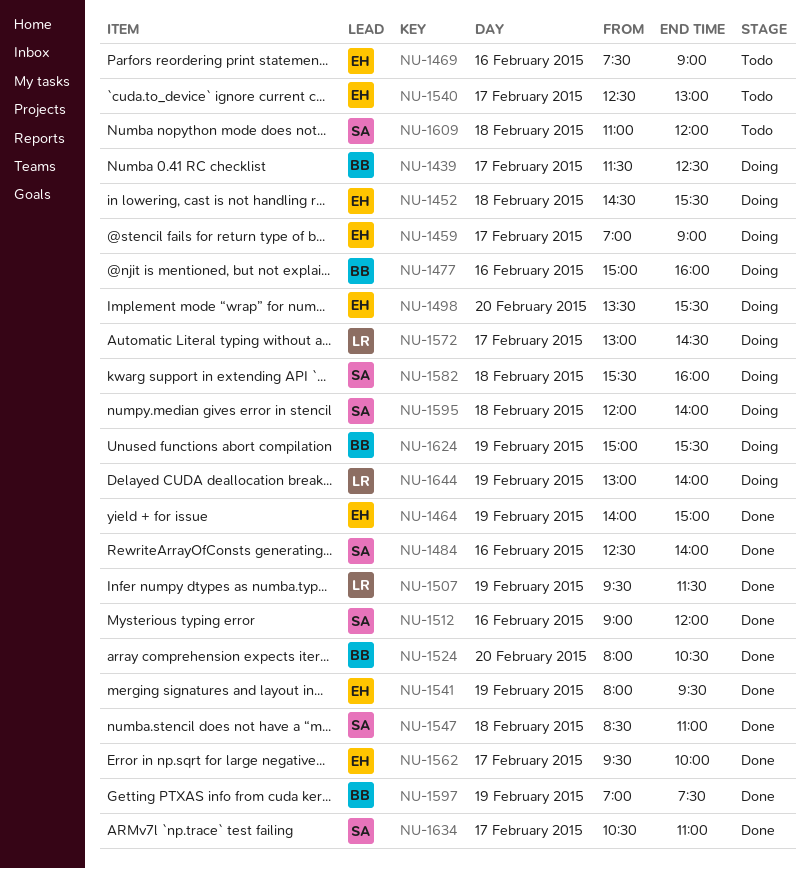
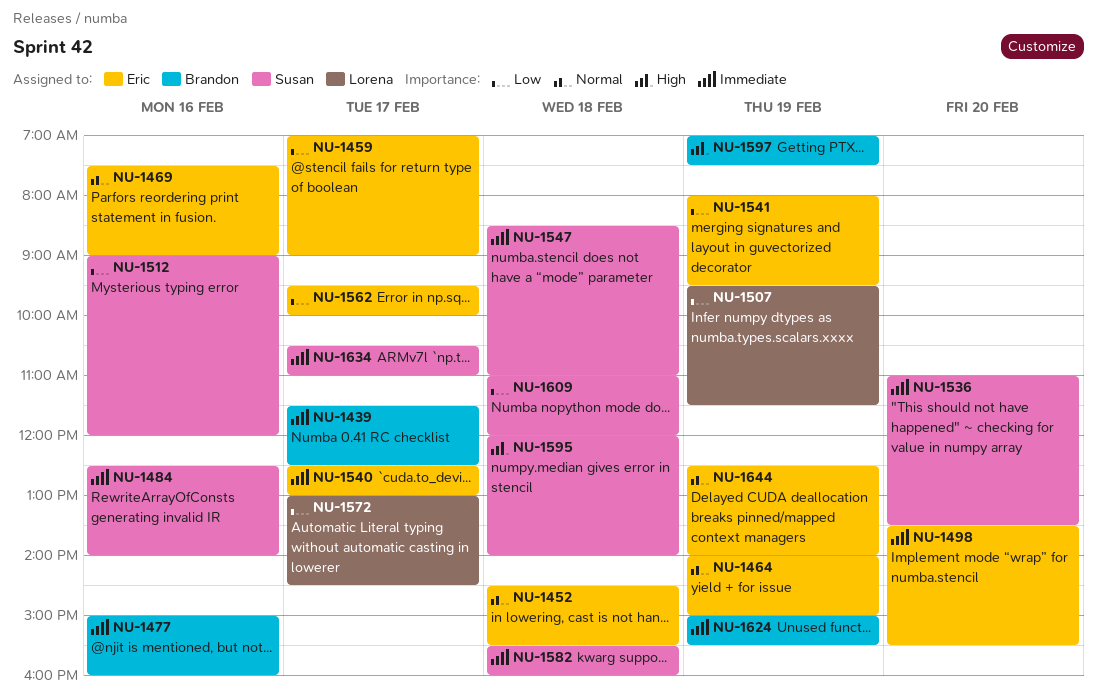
NU-1524: present -> none
NU-1536: none -> present
NU-1644, owner: Lorena -> Eric
NU-1644, begins: 13:00 -> 12:30

